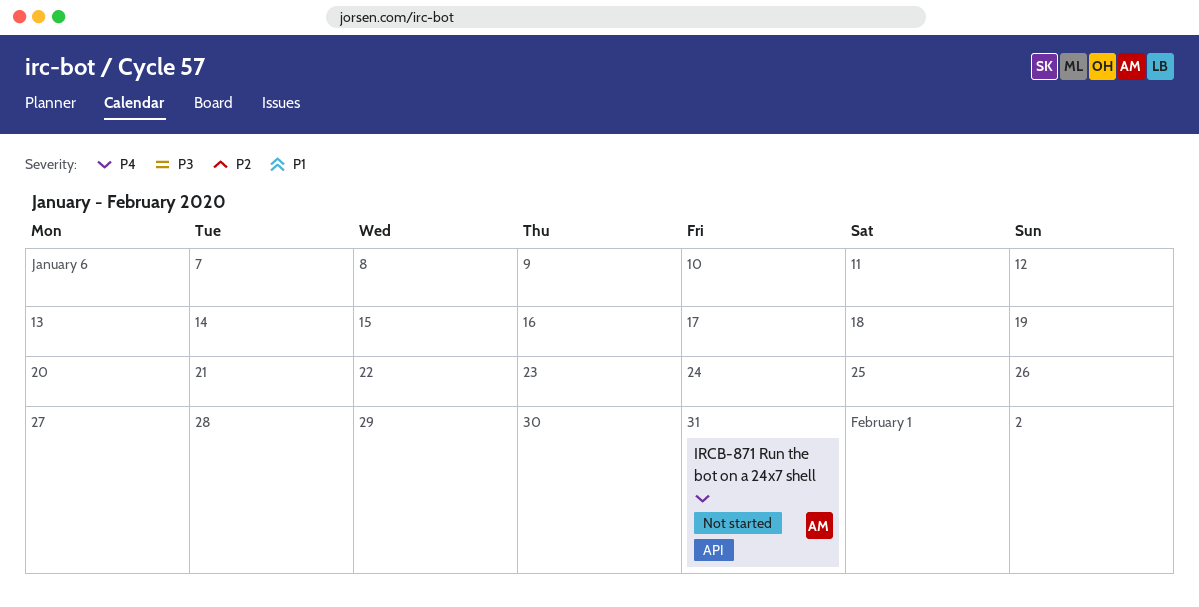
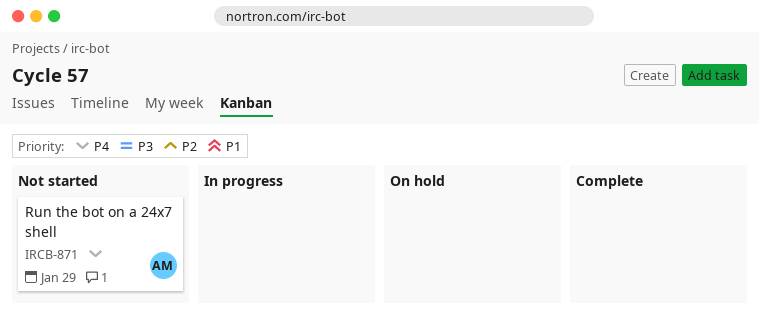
IRCB-871, due: Jan 31 -> Jan 29

